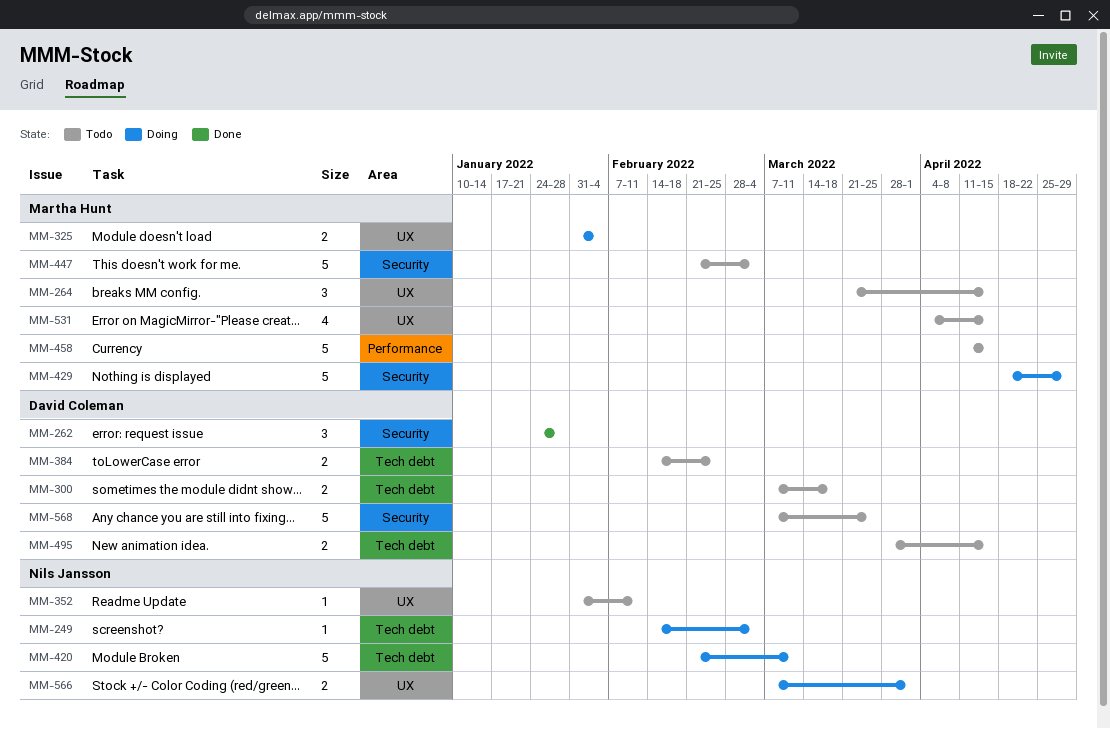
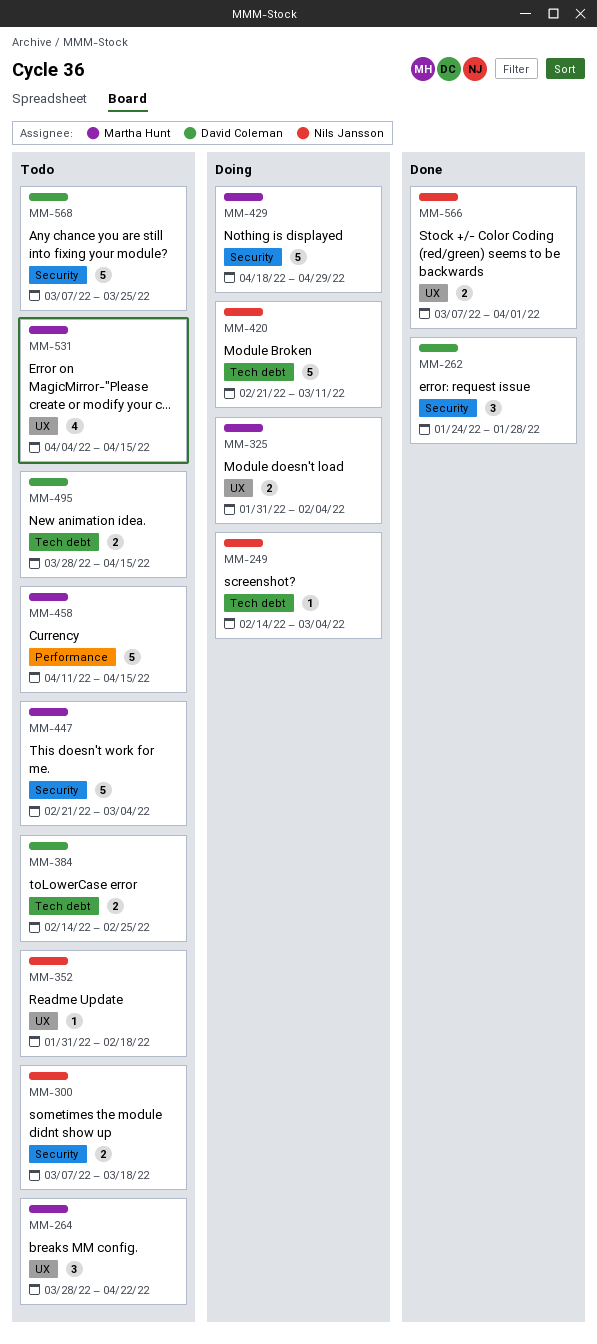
MM-264, start: Mar 21 -> Mar 28
MM-264, due: Apr 15 -> Apr 22
MM-300, owner: David Coleman -> Nils Jansson
MM-300, label: Tech debt -> Security
MM-352, due: Feb 11 -> Feb 18
MM-566, status: Doing -> Done

